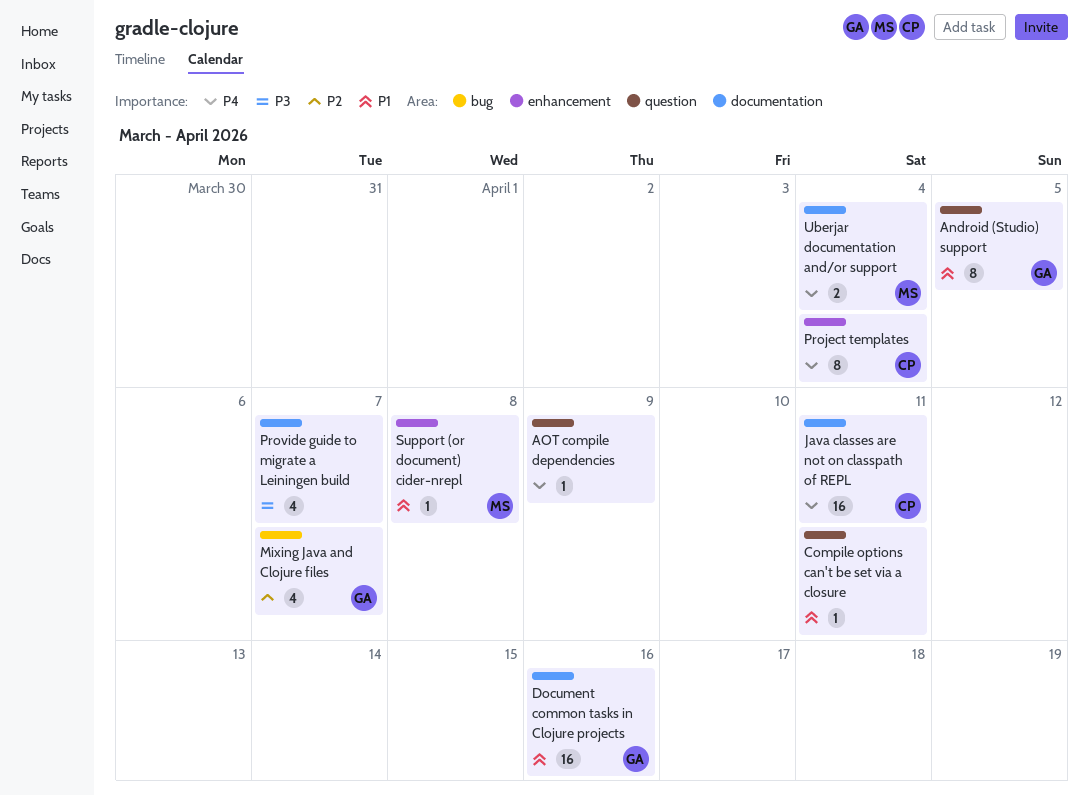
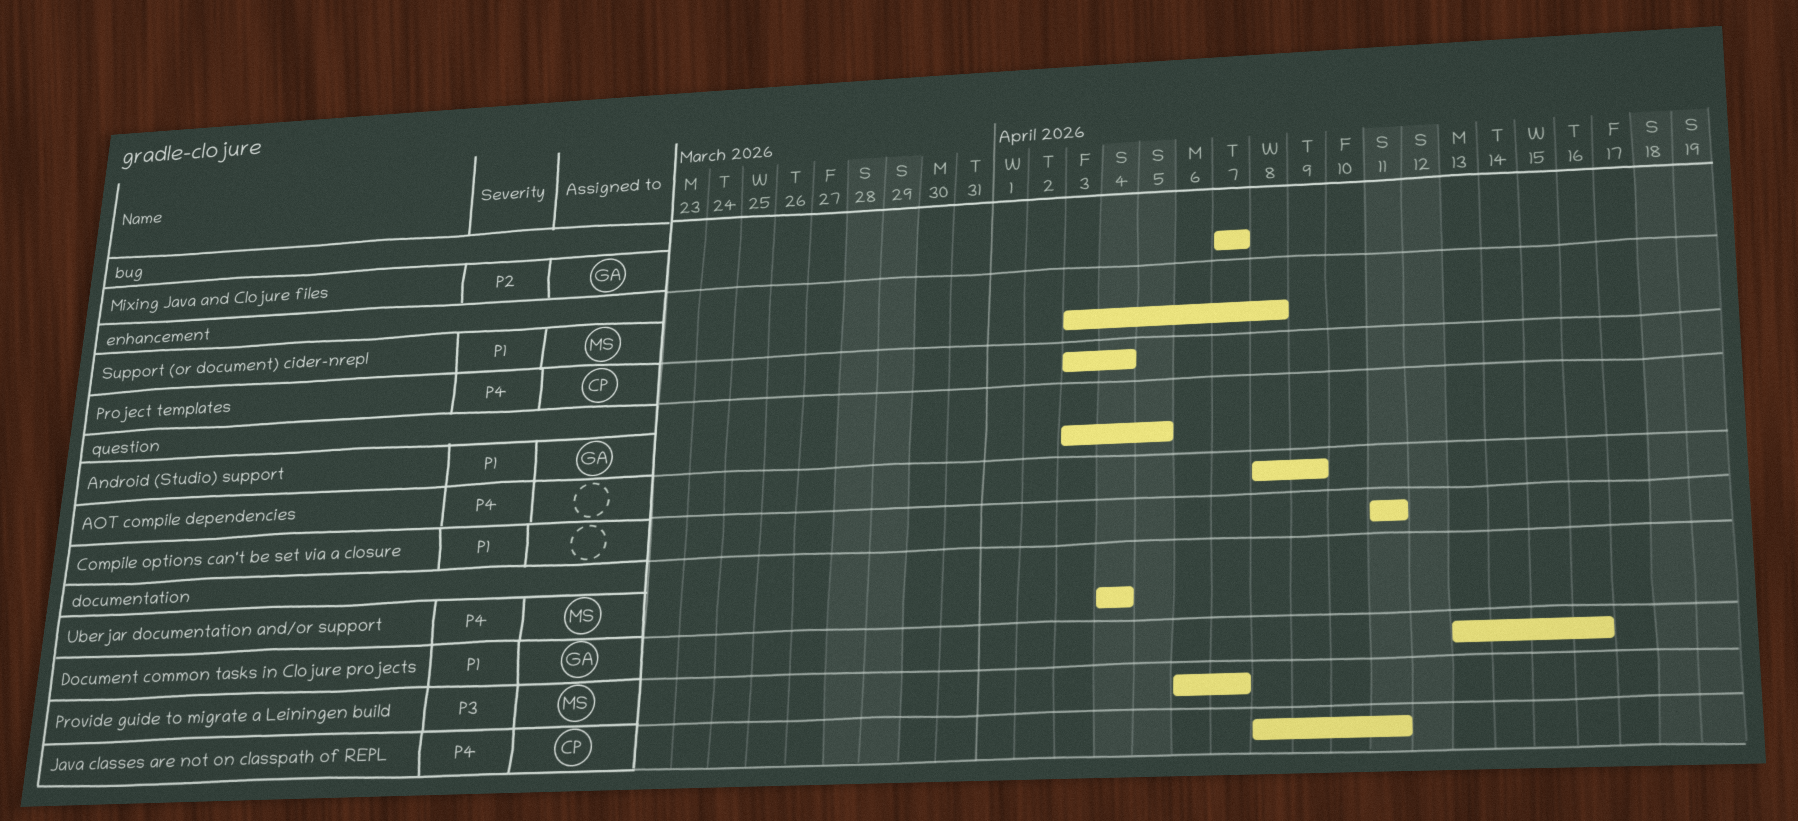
Provide guide to migrate a Leiningen build, owner: none -> MS

